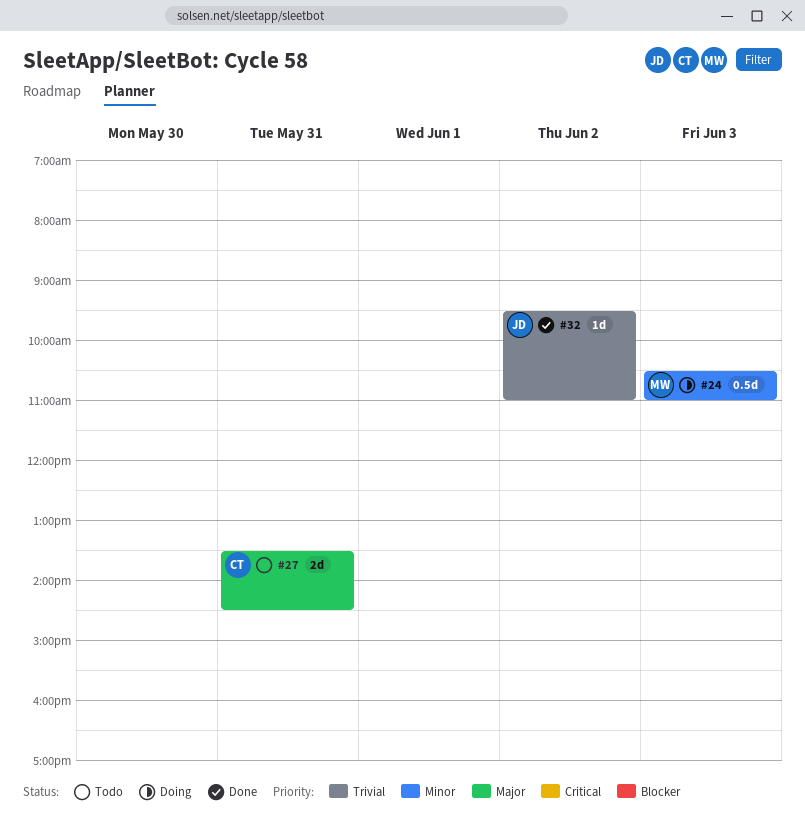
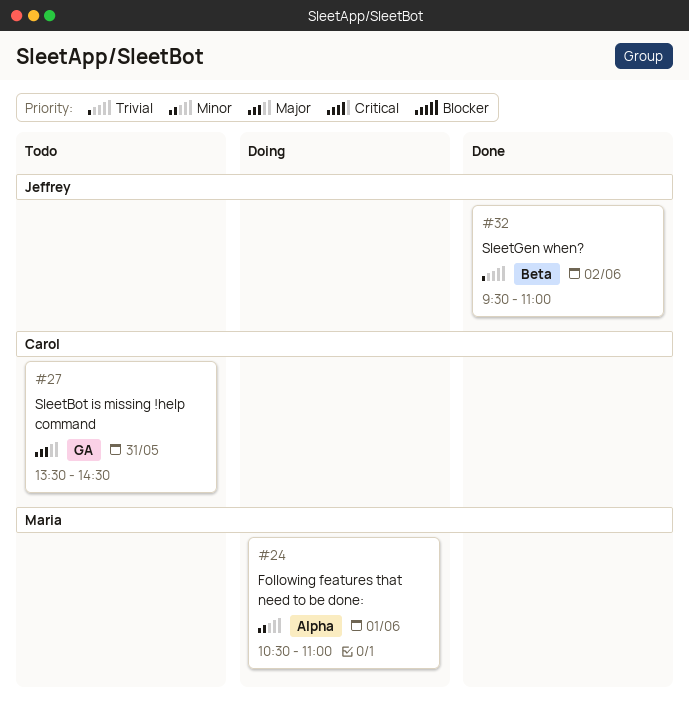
#24, day: Jun 3 -> Jun 1

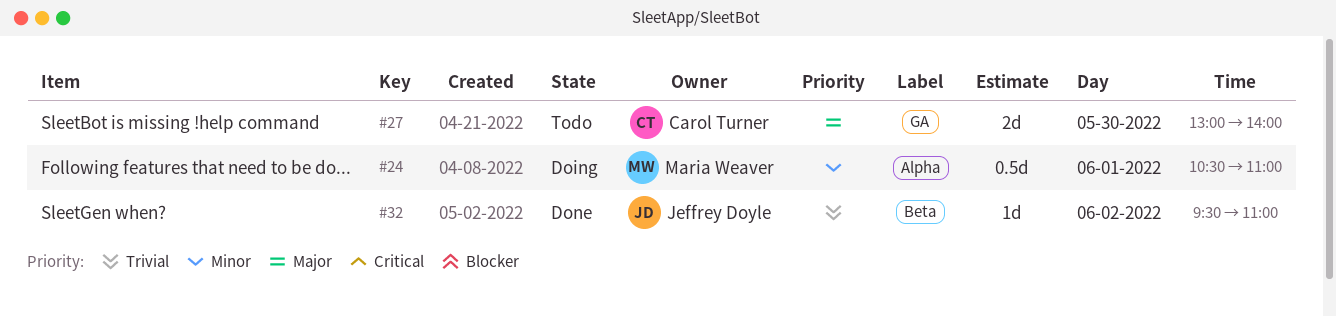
#27, day: May 31 -> May 30
#27, begins: 13:30 -> 13:00
#27, ends: 14:30 -> 14:00

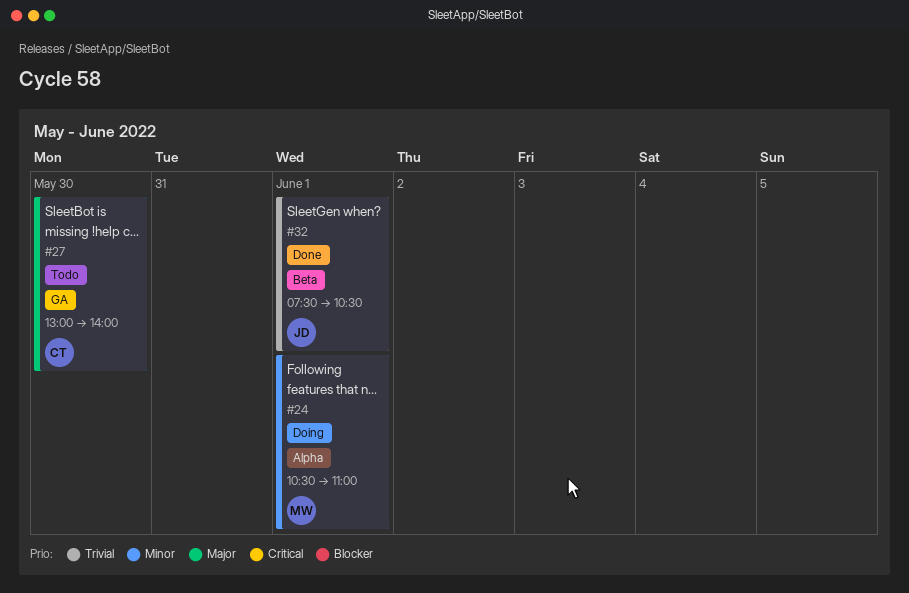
#32, day: Jun 2 -> Jun 1
#32, begins: 09:30 -> 07:30
#32, ends: 11:00 -> 10:30

